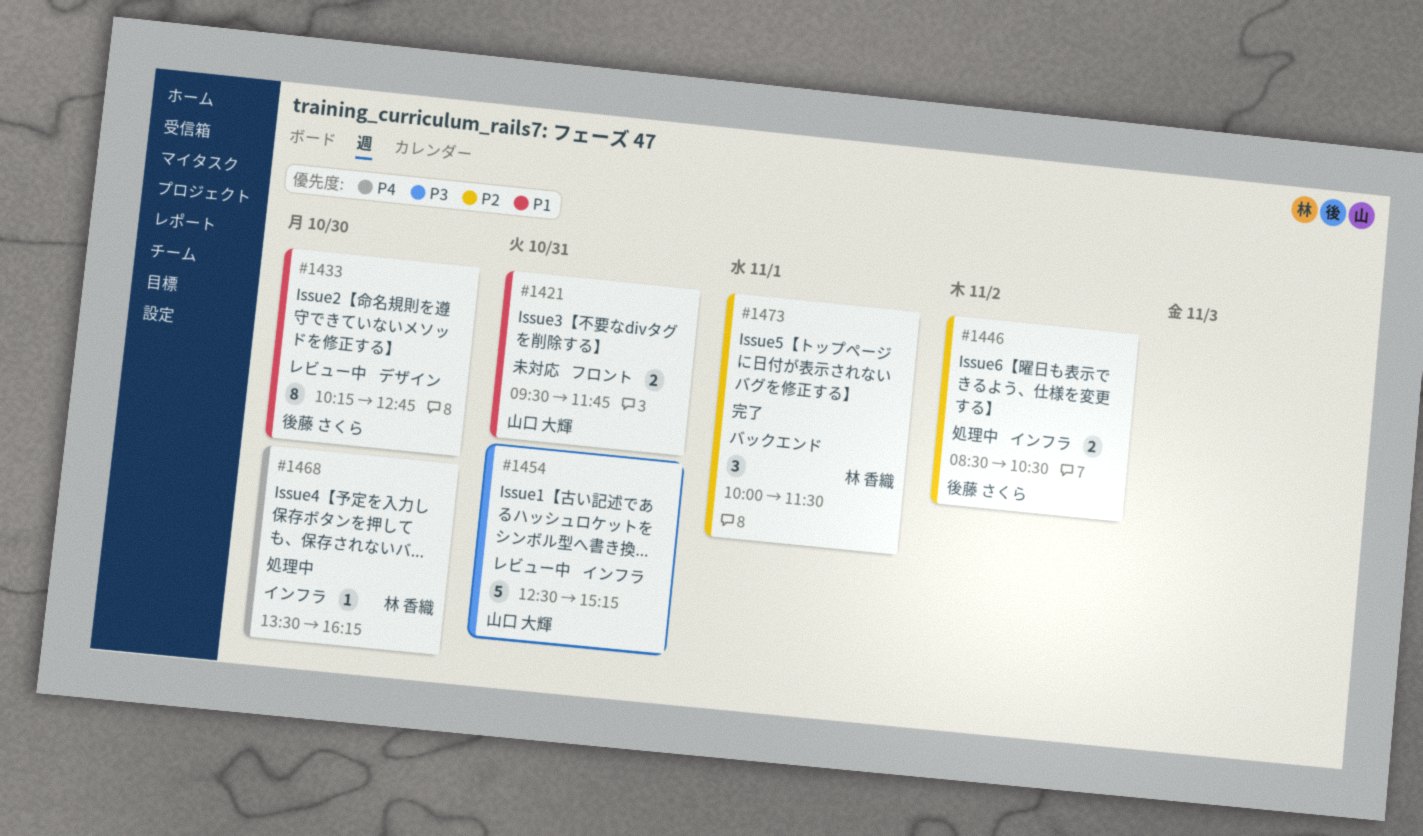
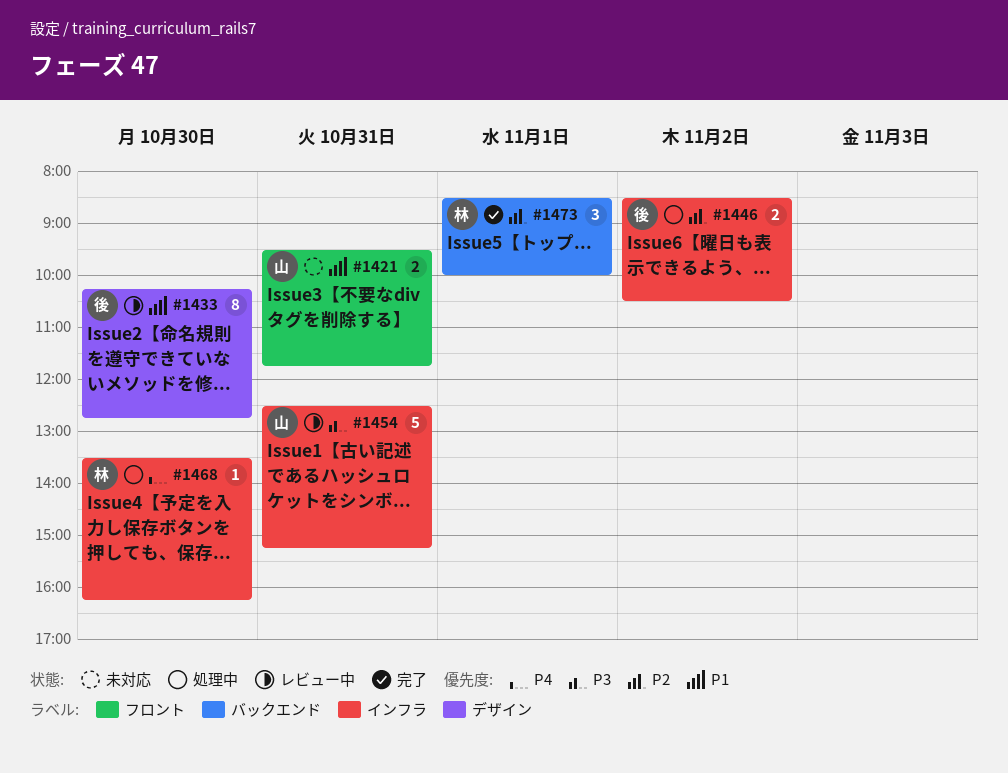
#1473, begins: 10:00 -> 08:30
#1473, ends: 11:30 -> 10:00

